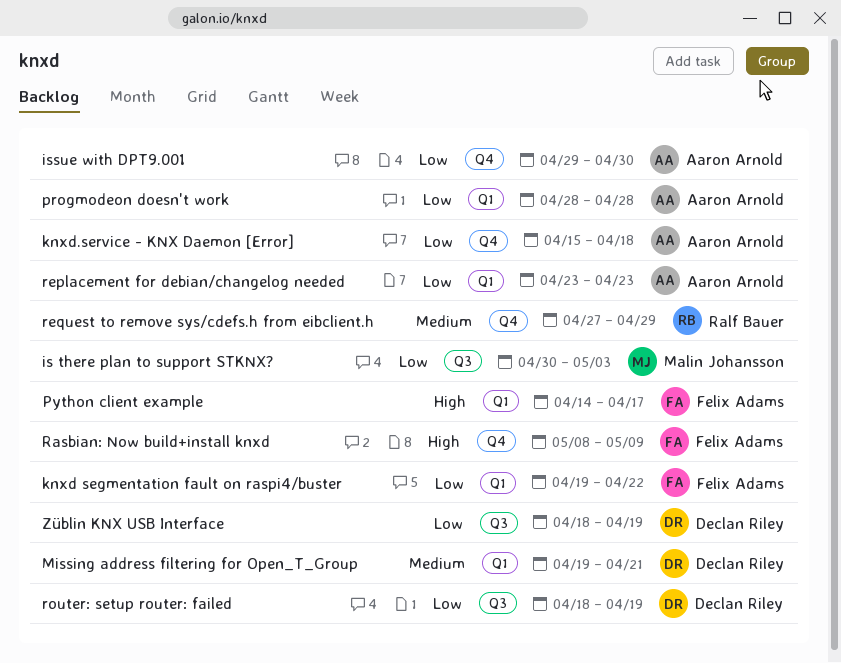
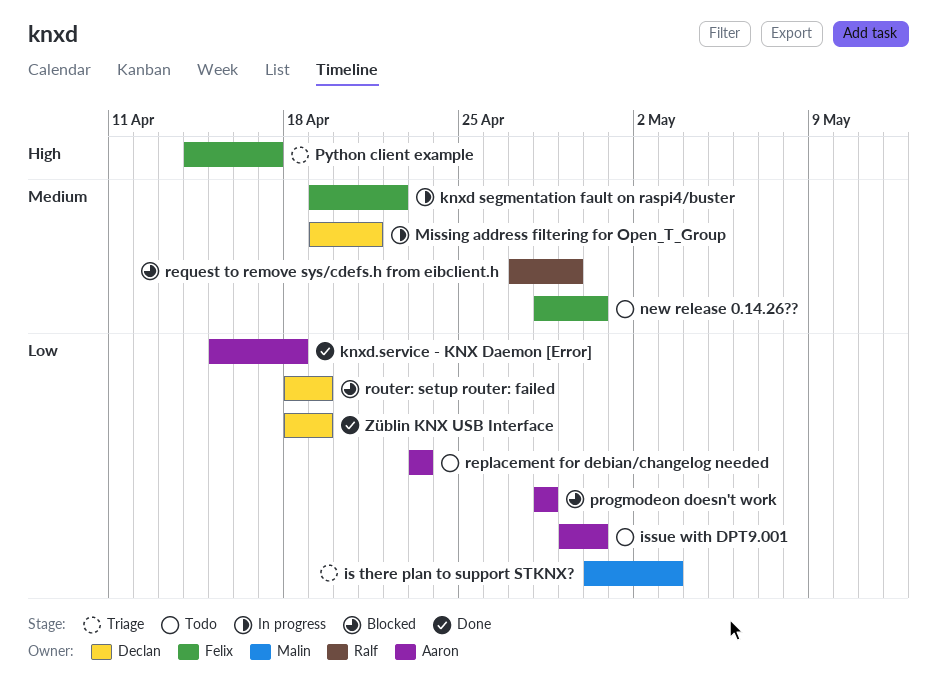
knxd segmentation fault on raspi4/buster, priority: Low -> Medium
new release 0.14.26??: none -> present
Rasbian: Now build+install knxd: present -> none

